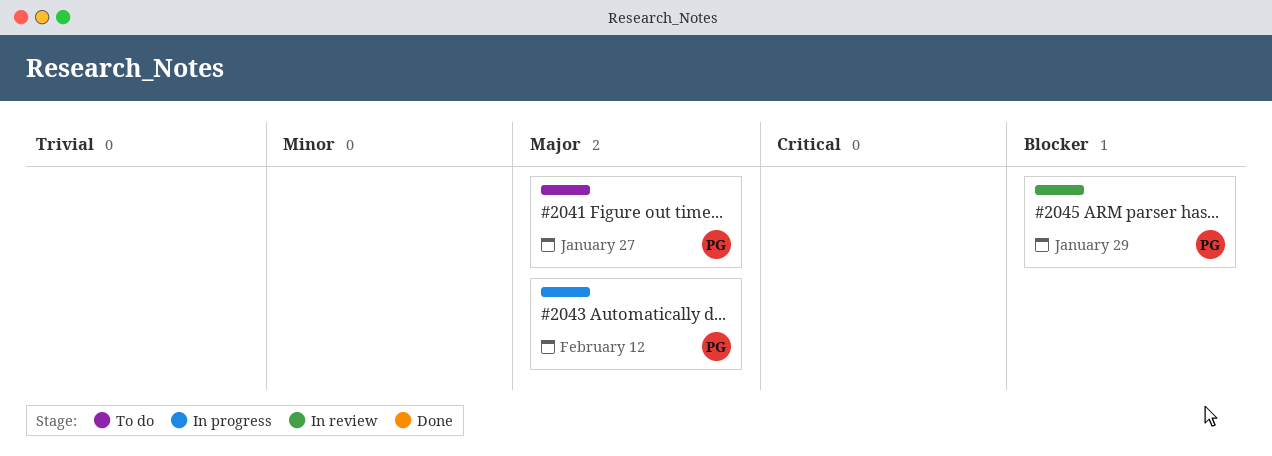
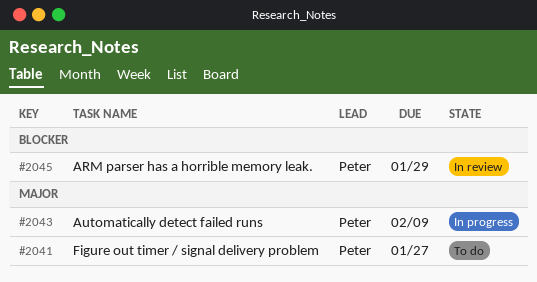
#2043, due: Feb 12 -> Feb 9

